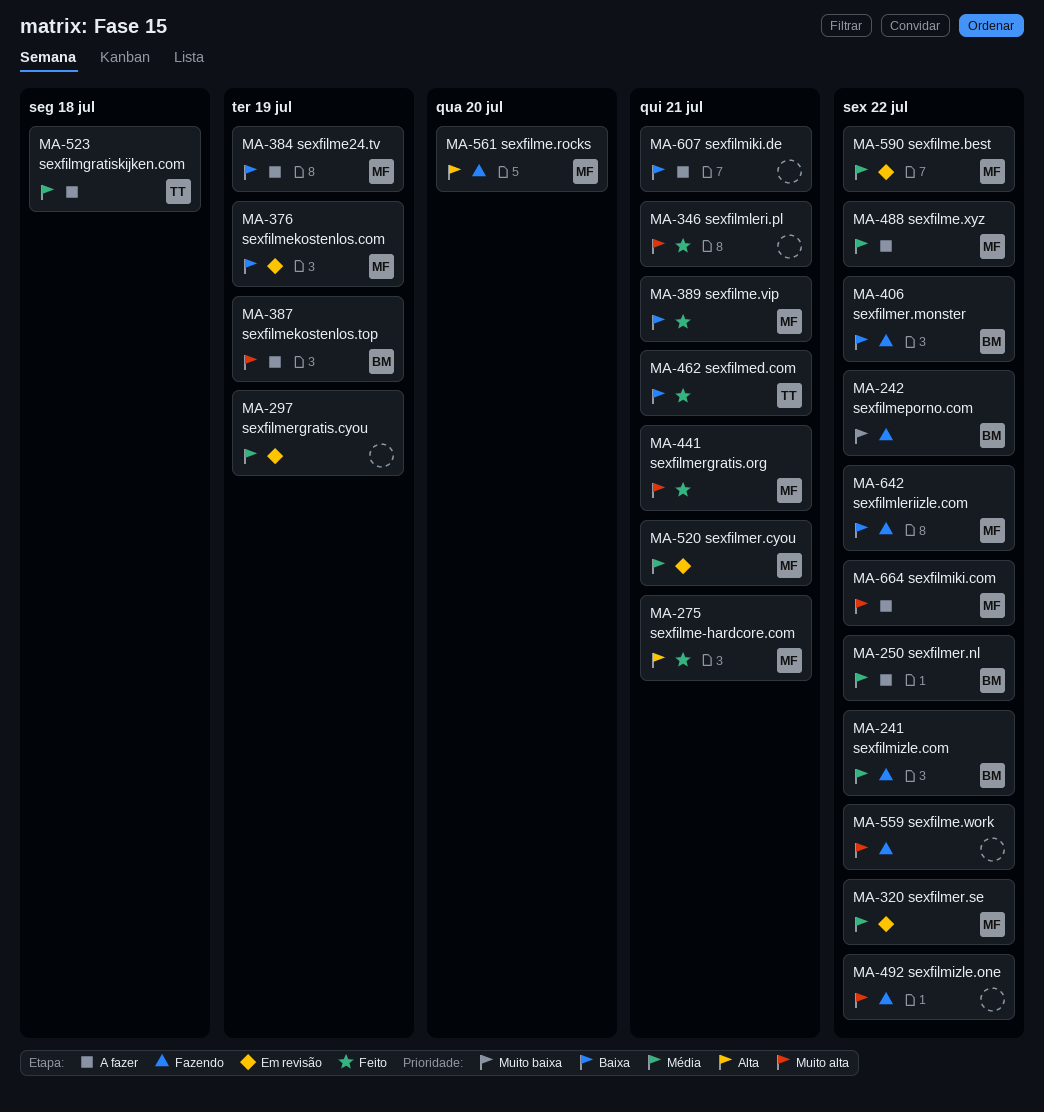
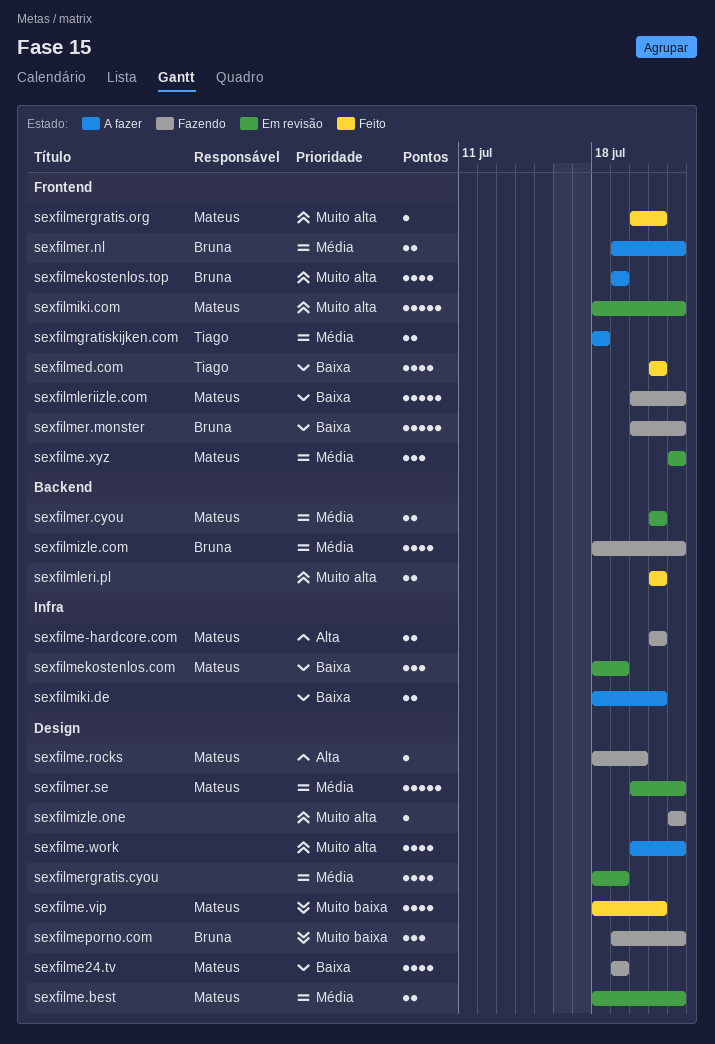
sexfilme-hardcore.com, status: Feito -> Fazendo
sexfilme.vip, priority: Baixa -> Muito baixa
sexfilme.work, status: Fazendo -> A fazer
sexfilme.xyz, status: A fazer -> Em revisão
sexfilme24.tv, status: A fazer -> Fazendo
sexfilmiki.com, status: A fazer -> Em revisão

